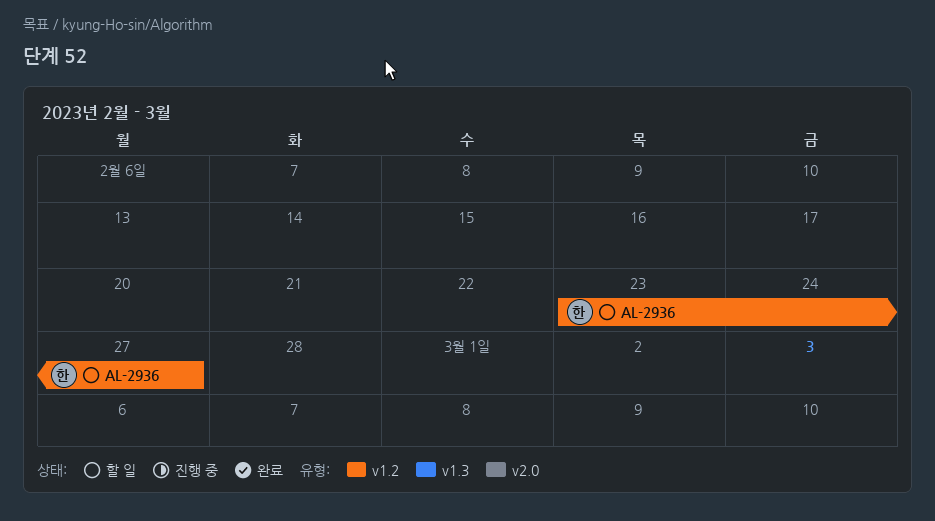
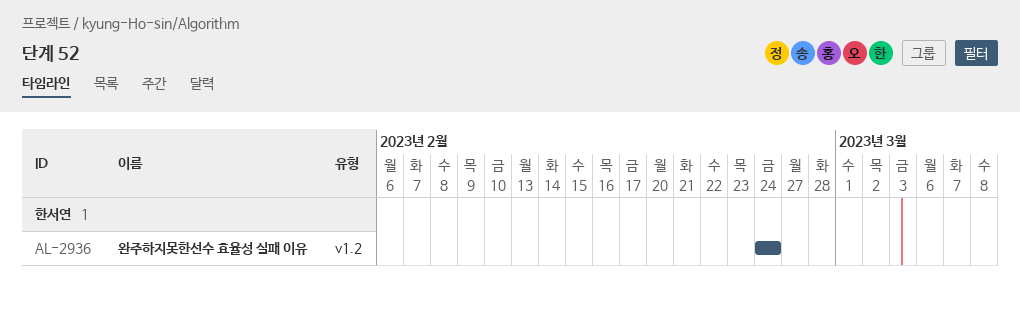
AL-2936, start: Feb 23 -> Feb 24
AL-2936, due: Feb 27 -> Feb 24

